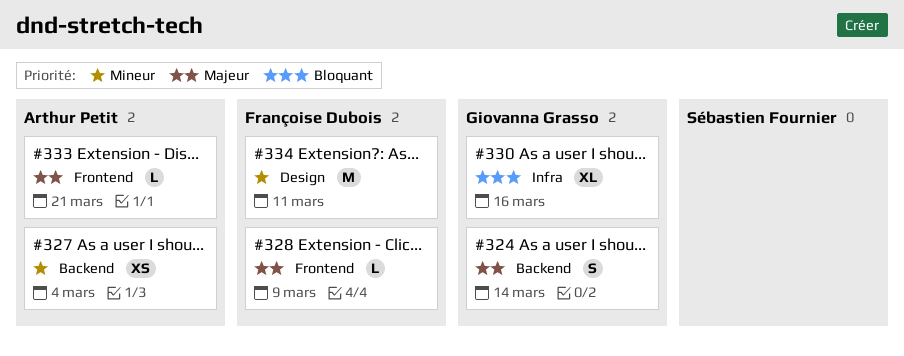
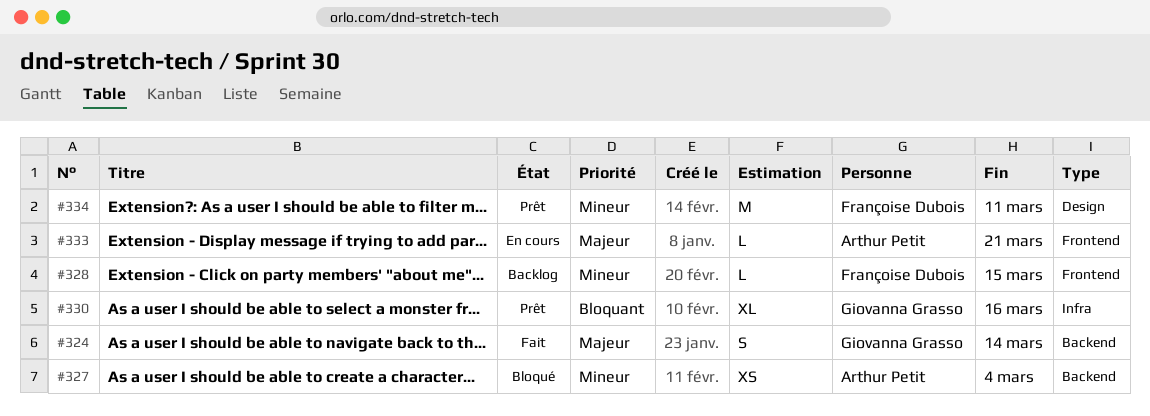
#328, priority: Majeur -> Mineur
#328, due: Mar 9 -> Mar 15

